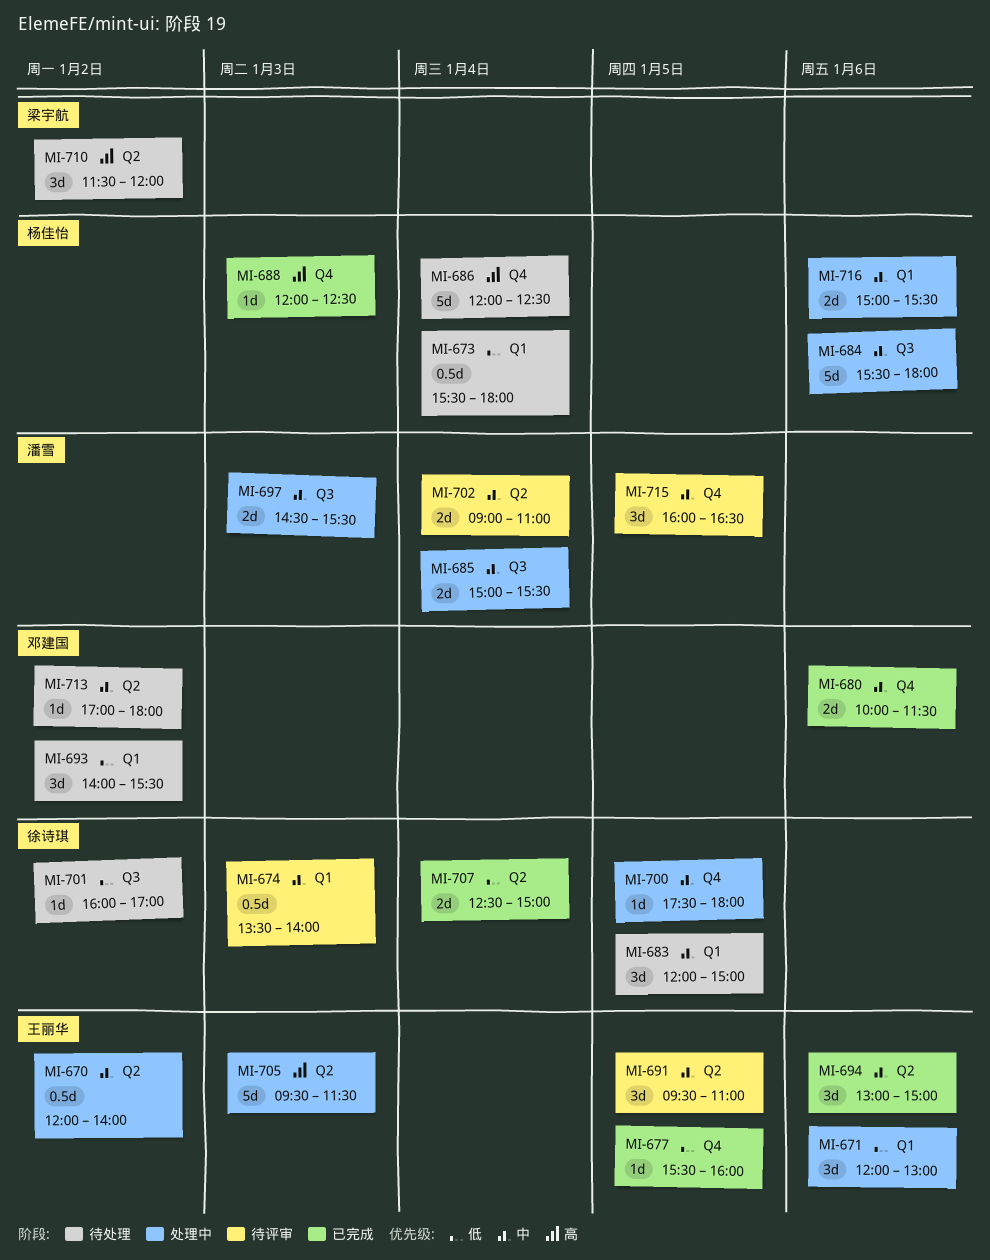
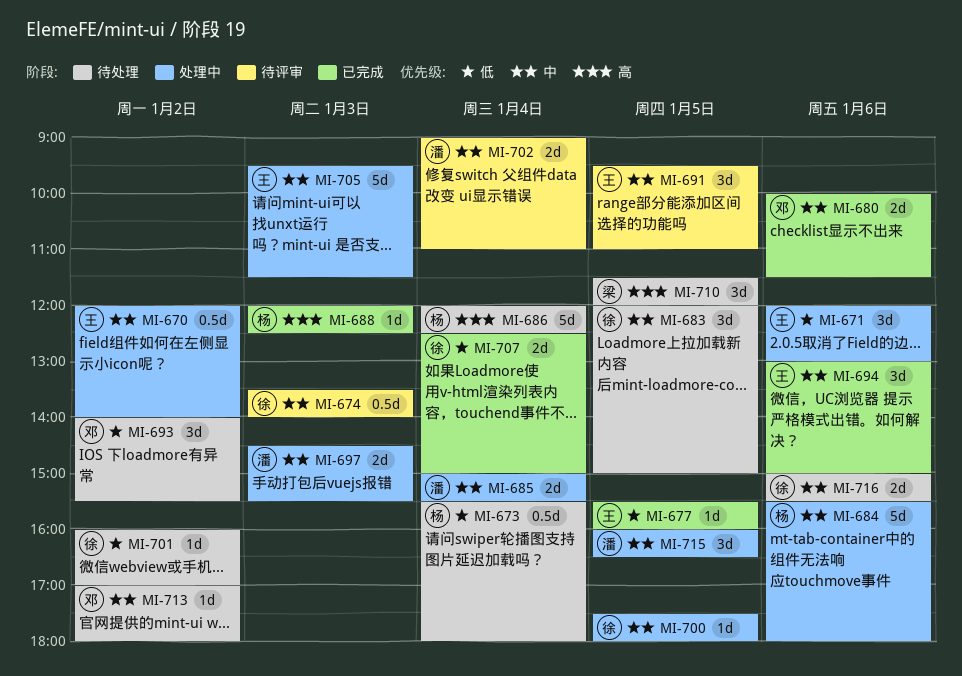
MI-705, priority: 高 -> 中
MI-710, day: Jan 2 -> Jan 5
MI-715, status: 待评审 -> 处理中
MI-716, status: 处理中 -> 待处理
MI-716, owner: 杨佳怡 -> 徐诗琪

